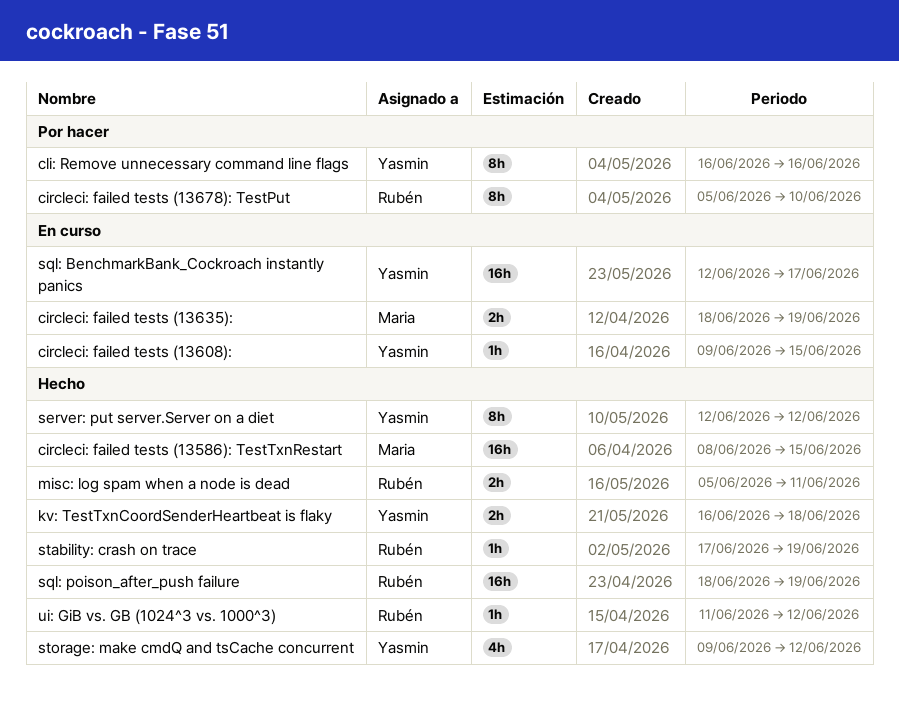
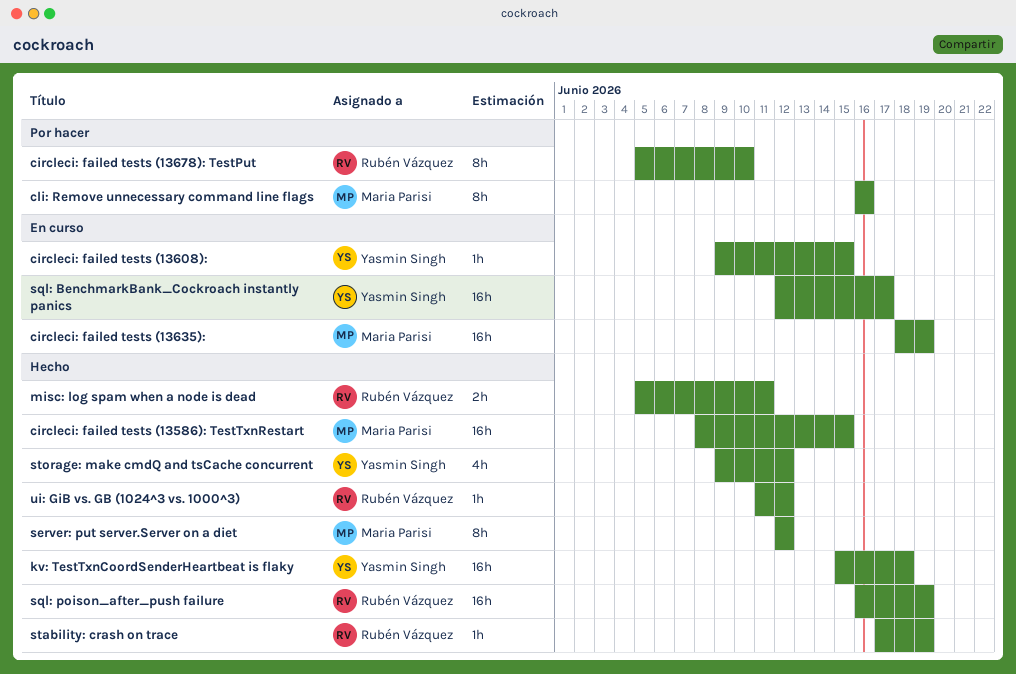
circleci: failed tests (13635):, estimate: 2h -> 16h
cli: Remove unnecessary command line flags, owner: Yasmin Singh -> Maria Parisi
kv: TestTxnCoordSenderHeartbeat is flaky, estimate: 2h -> 16h
kv: TestTxnCoordSenderHeartbeat is flaky, start: Jun 16 -> Jun 15
server: put server.Server on a diet, owner: Yasmin Singh -> Maria Parisi
sql: poison_after_push failure, start: Jun 18 -> Jun 16

